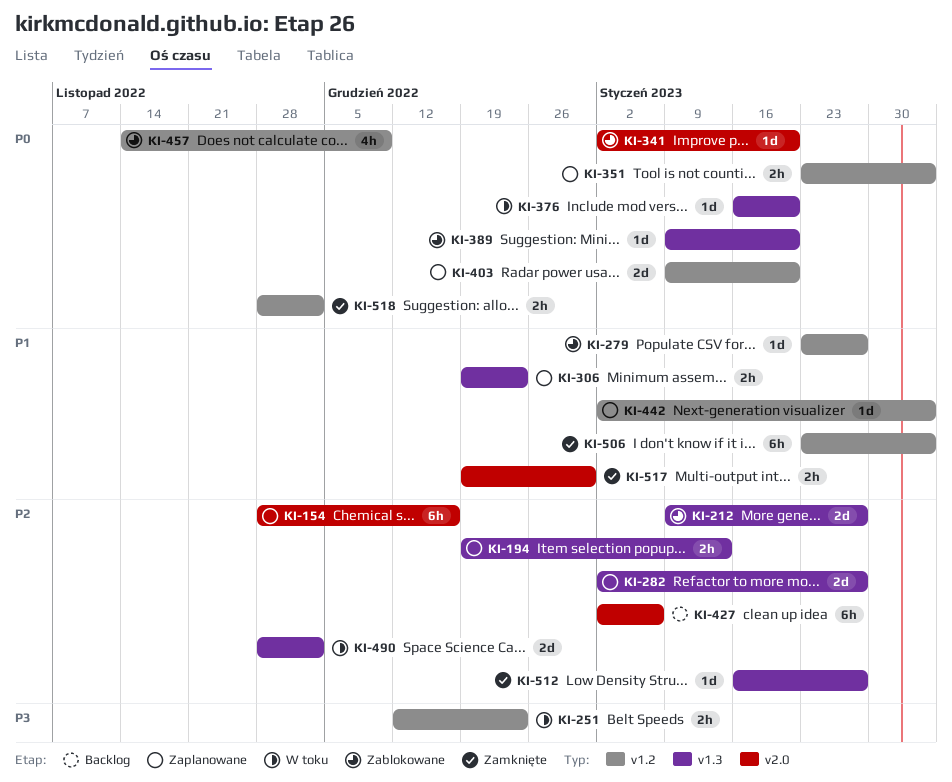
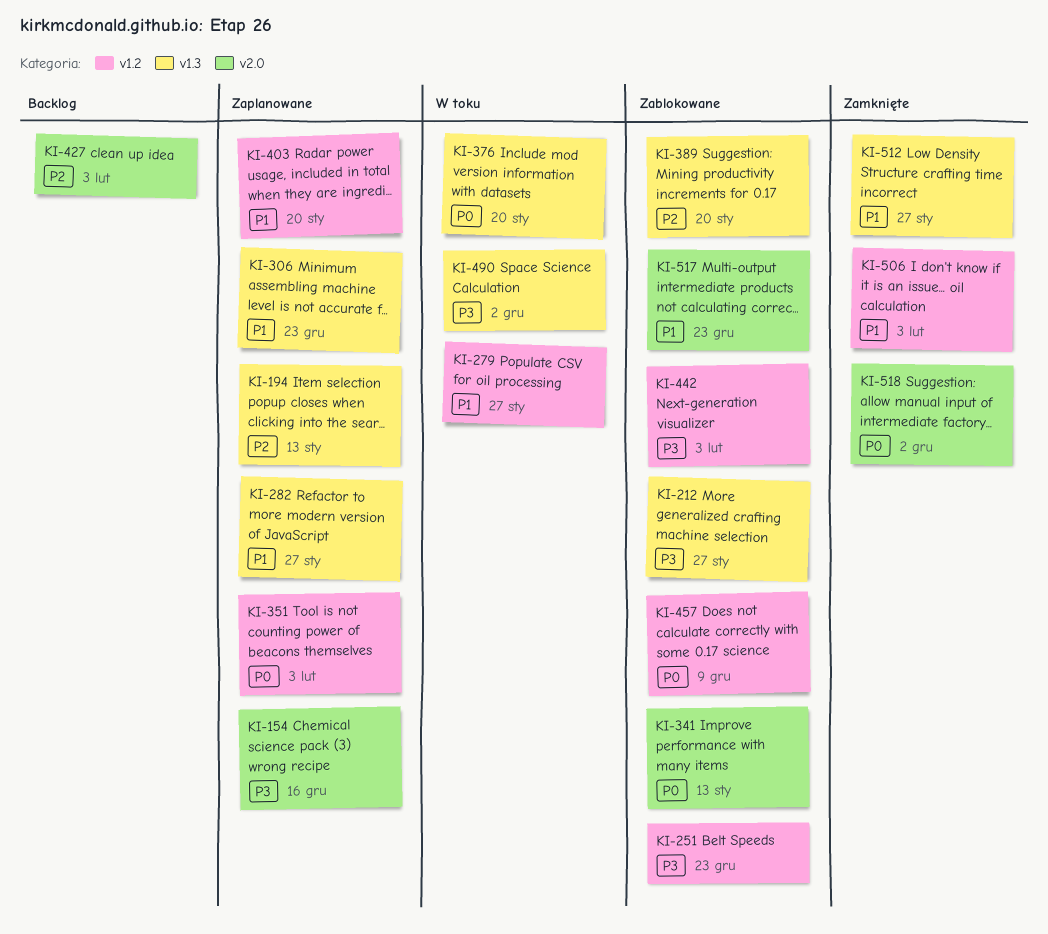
KI-154, priority: P2 -> P3
KI-212, priority: P2 -> P3
KI-251, status: W toku -> Zablokowane
KI-279, status: Zablokowane -> W toku
KI-282, priority: P2 -> P1
KI-341, due: Jan 20 -> Jan 13
KI-389, priority: P0 -> P2
KI-403, priority: P0 -> P1
KI-427, due: Jan 6 -> Feb 3
KI-442, status: Zaplanowane -> Zablokowane
KI-442, priority: P1 -> P3
KI-490, priority: P2 -> P3
KI-512, priority: P2 -> P1
KI-517, status: Zamknięte -> Zablokowane
KI-517, due: Dec 30 -> Dec 23
KI-518, label: v1.2 -> v2.0

